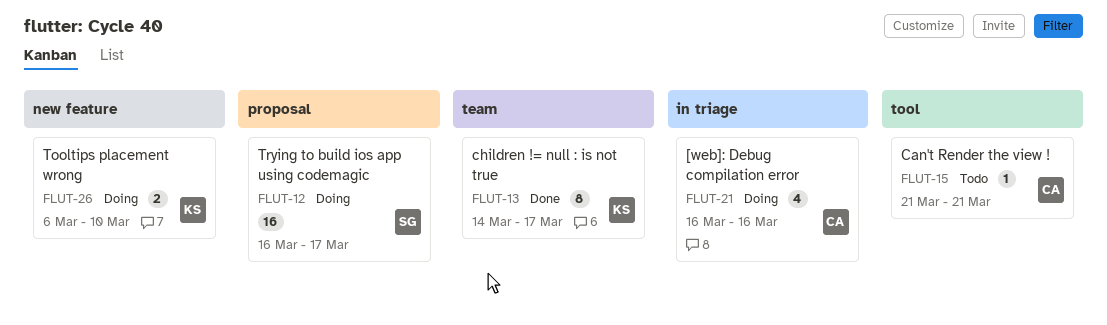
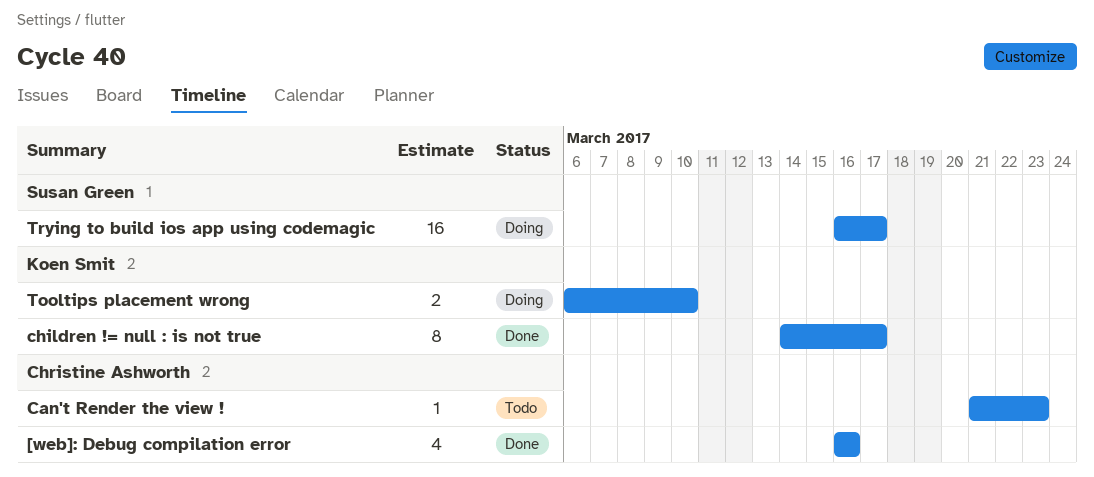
[web]: Debug compilation error, status: Doing -> Done
Can't Render the view !, due: Mar 21 -> Mar 23

